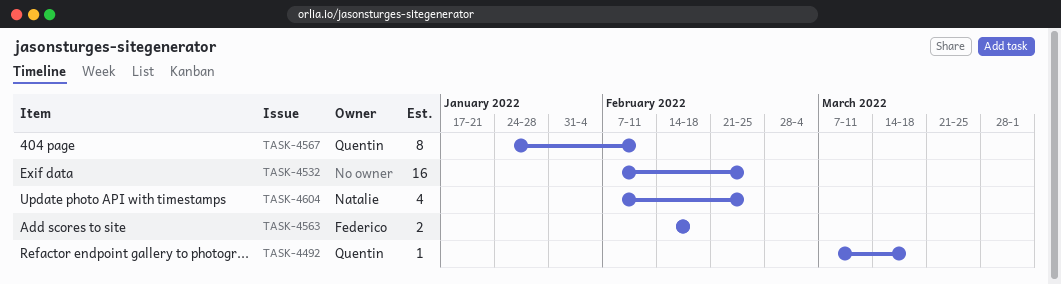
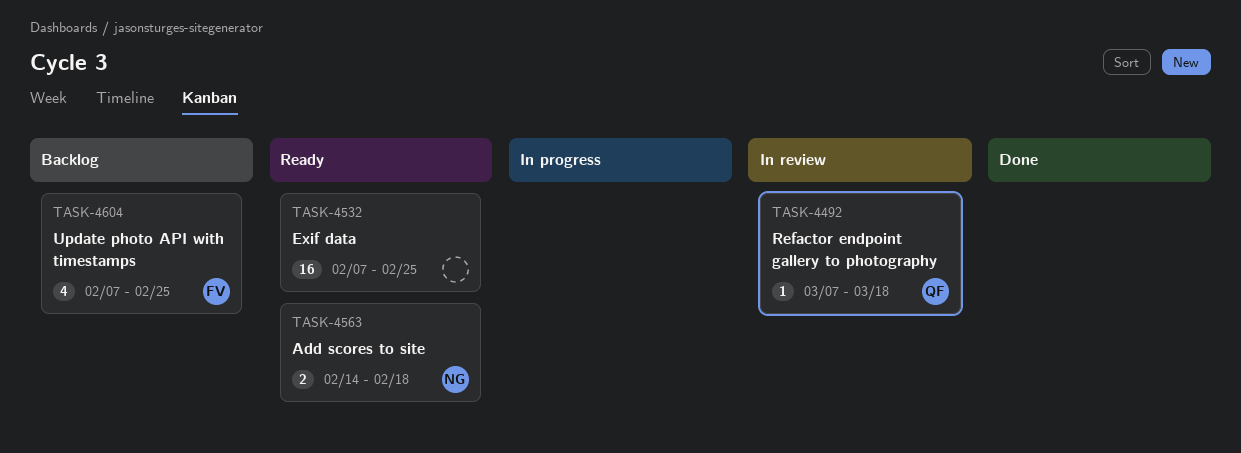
TASK-4563, owner: Federico -> Natalie
TASK-4567: present -> none
TASK-4604, owner: Natalie -> Federico

